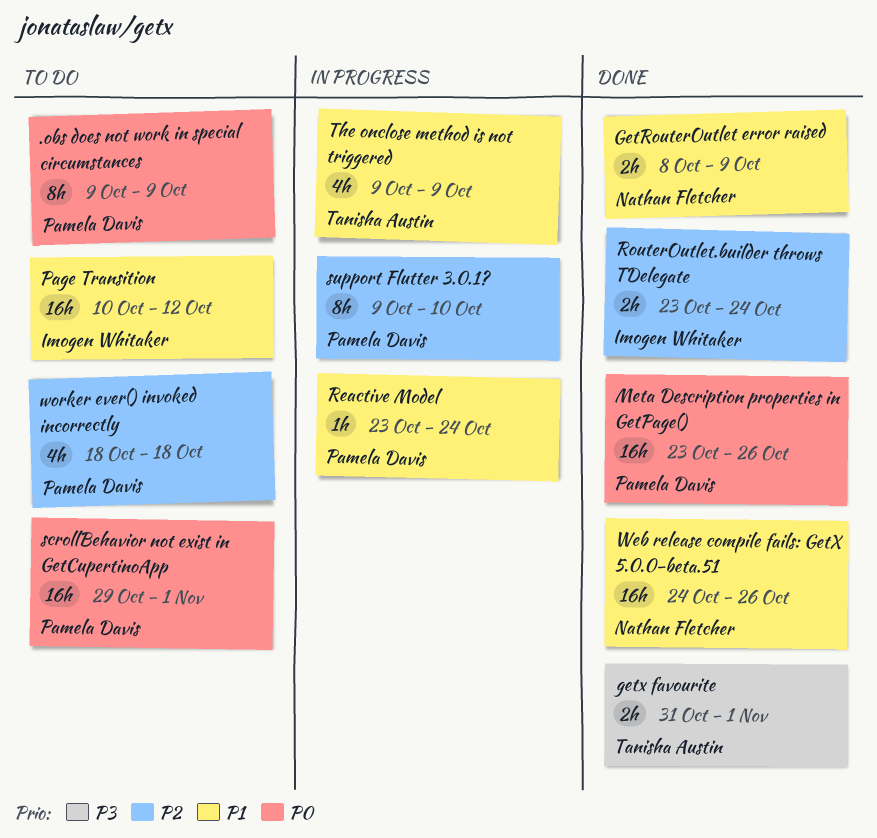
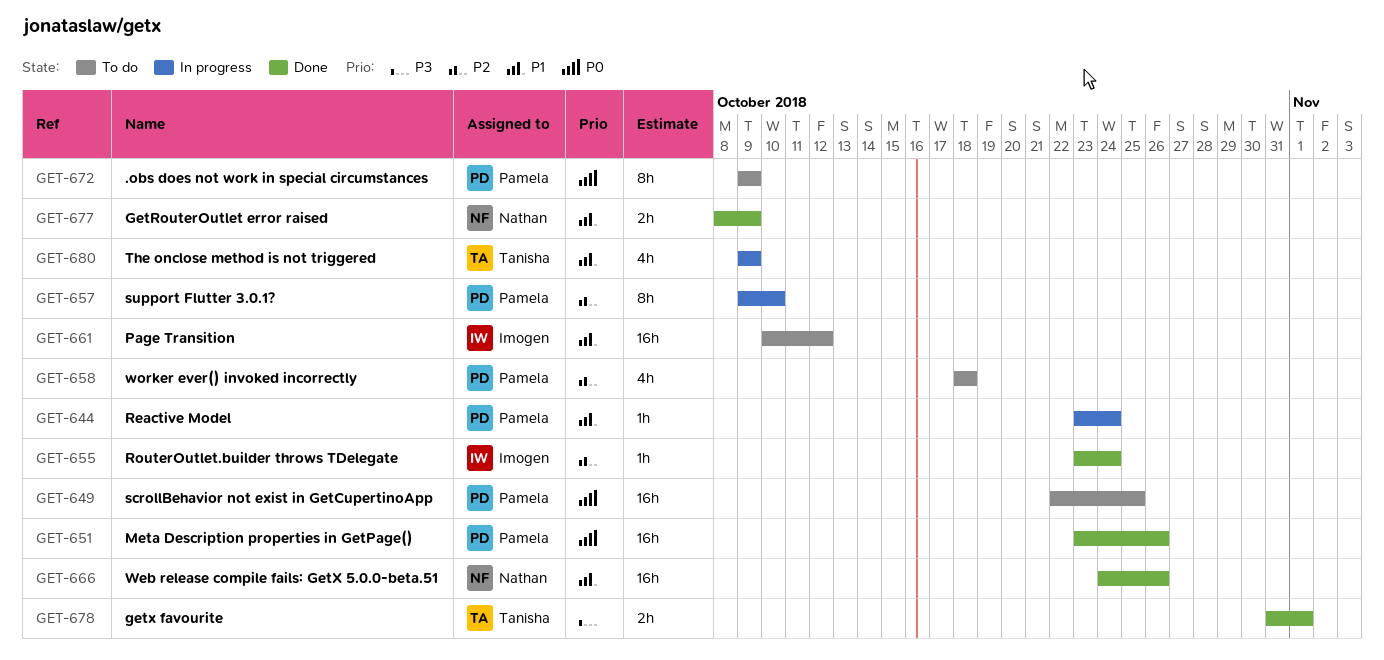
RouterOutlet.builder throws TDelegate, estimate: 2h -> 1h
scrollBehavior not exist in GetCupertinoApp, start: Oct 29 -> Oct 22
scrollBehavior not exist in GetCupertinoApp, due: Nov 1 -> Oct 25

